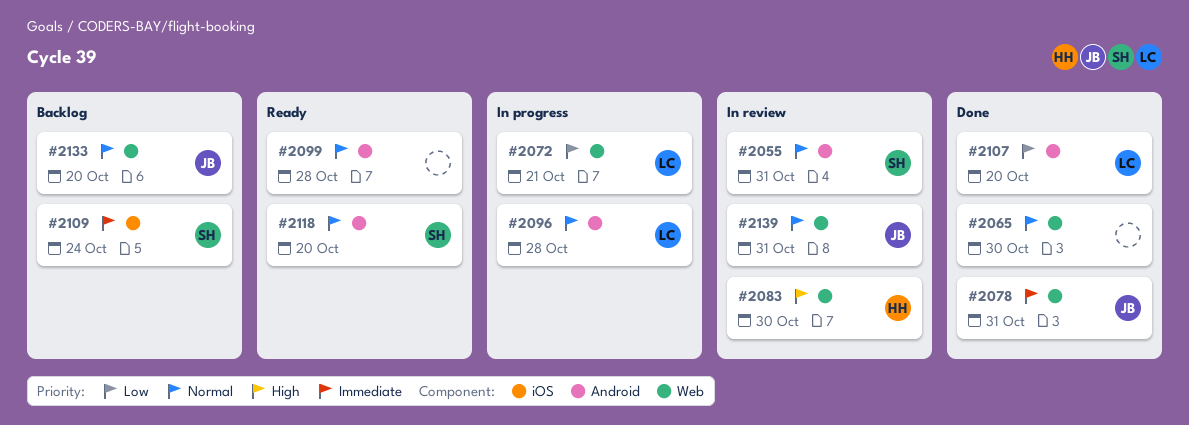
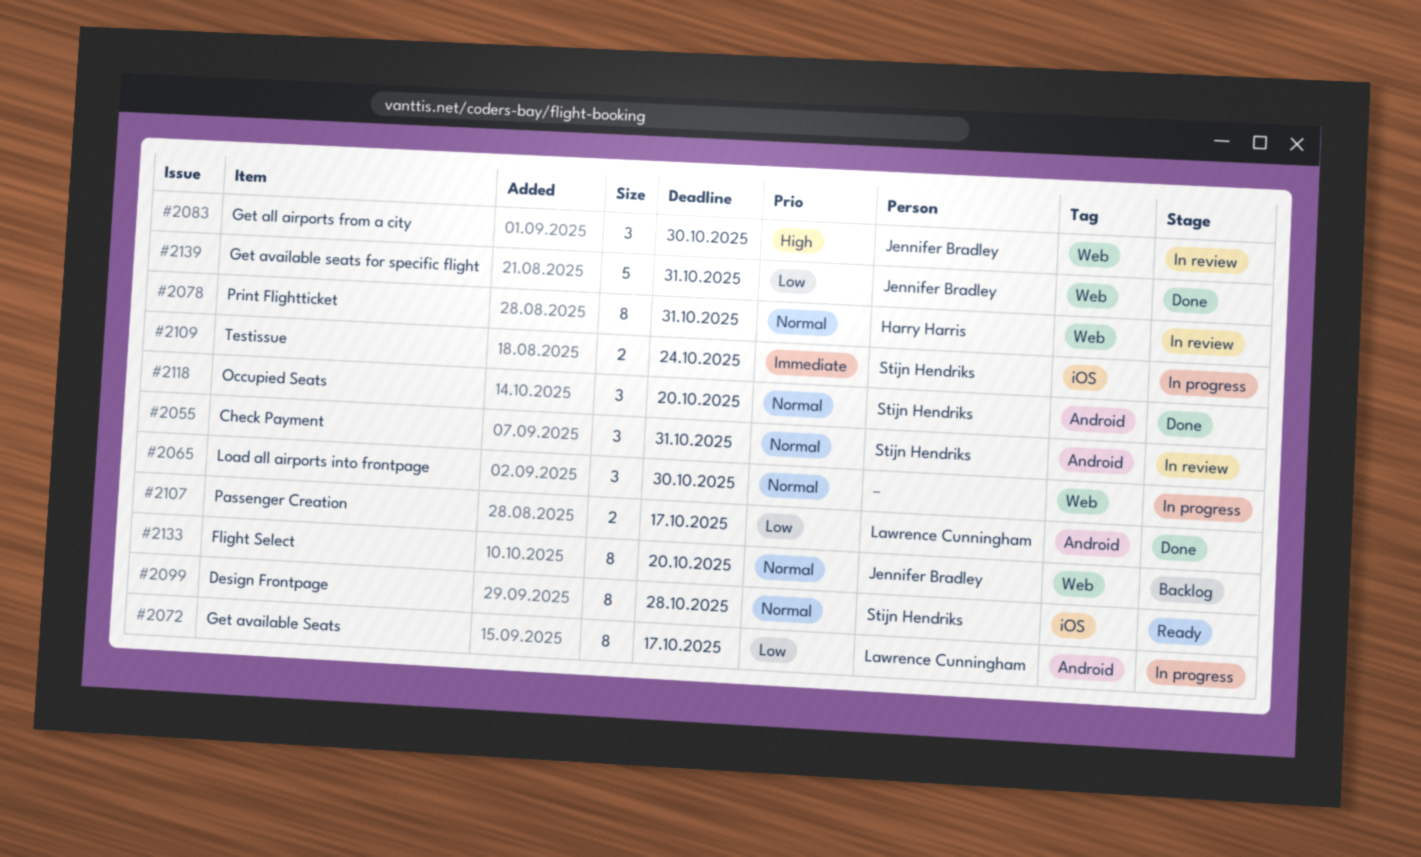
#2065, status: Done -> In progress
#2072, label: Web -> Android
#2072, due: Oct 21 -> Oct 17
#2078, status: Done -> In review
#2078, owner: Jennifer Bradley -> Harry Harris
#2078, priority: Immediate -> Normal
#2083, owner: Harry Harris -> Jennifer Bradley
#2096: present -> none
#2099, owner: none -> Stijn Hendriks
#2099, label: Android -> iOS
#2107, due: Oct 20 -> Oct 17
#2109, status: Backlog -> In progress
#2118, status: Ready -> Done
#2139, status: In review -> Done
#2139, priority: Normal -> Low

